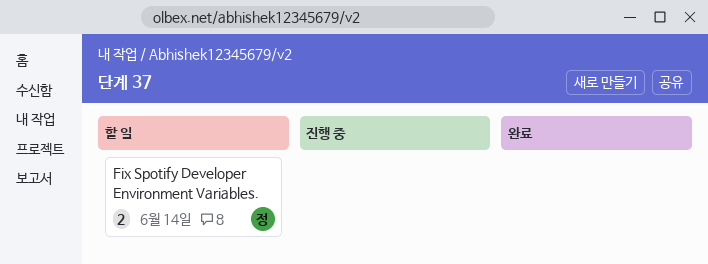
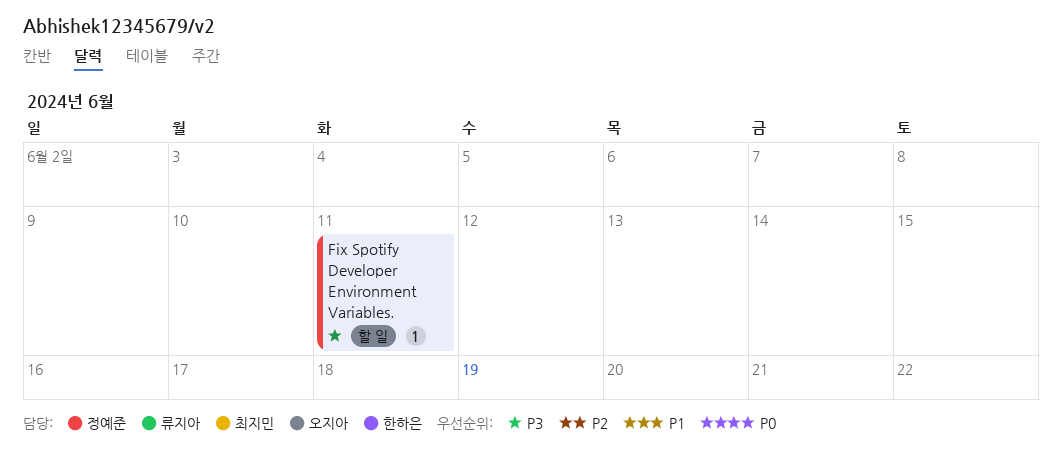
Fix Spotify Developer Environment Variables., estimate: 2 -> 1
Fix Spotify Developer Environment Variables., due: Jun 14 -> Jun 11

